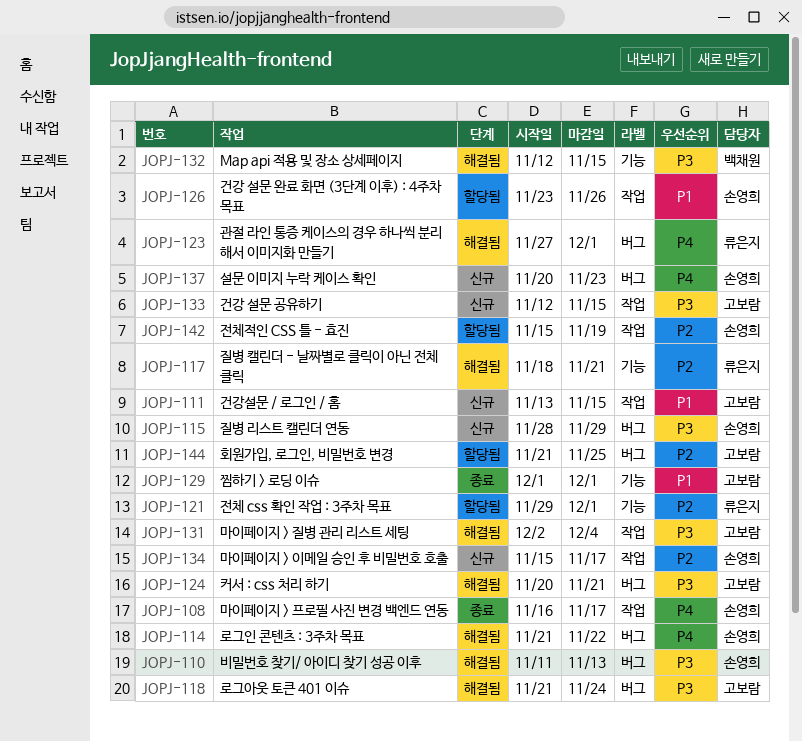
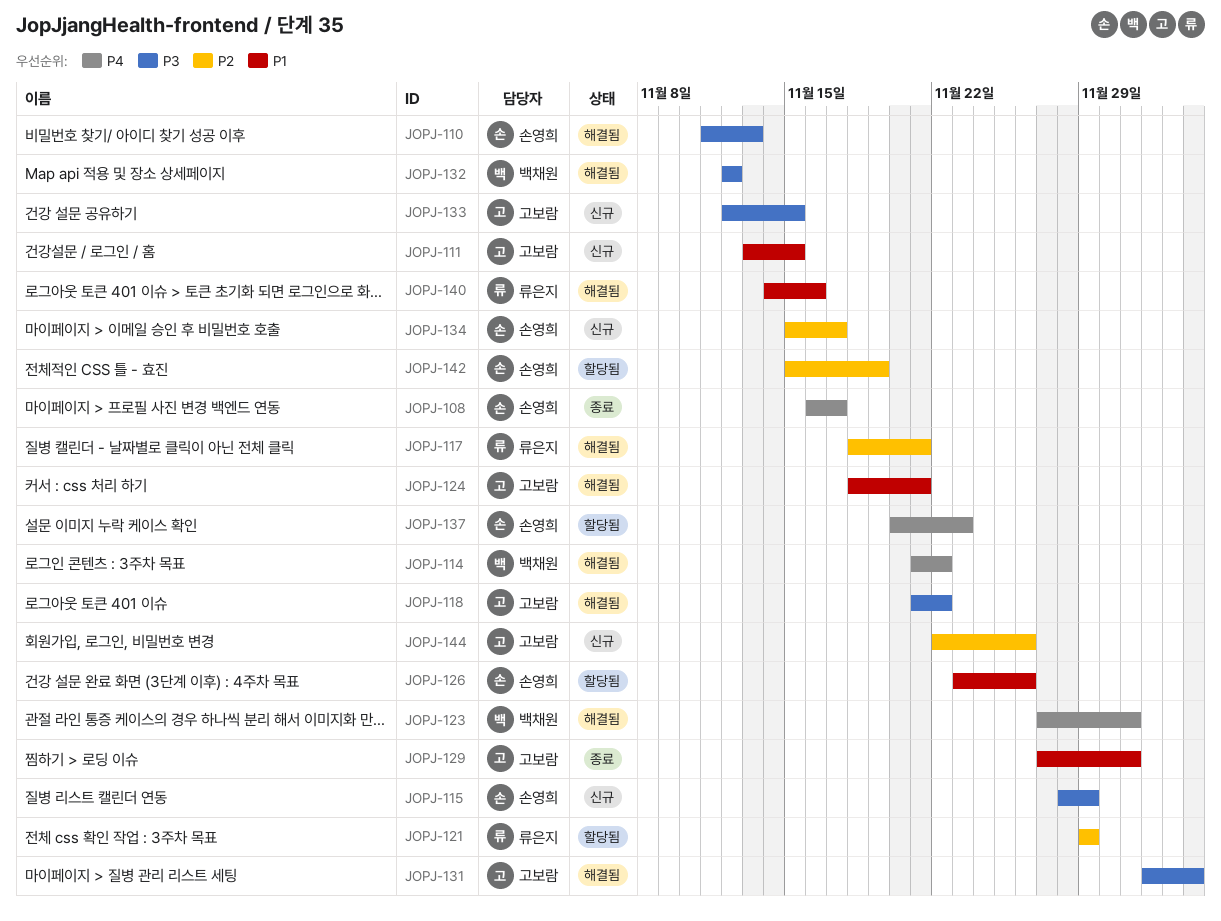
JOPJ-114, owner: 손영희 -> 백채원
JOPJ-118, due: Nov 24 -> Nov 22
JOPJ-121, due: Dec 1 -> Nov 29
JOPJ-123, owner: 류은지 -> 백채원
JOPJ-124, priority: P3 -> P1
JOPJ-124, start: Nov 20 -> Nov 18
JOPJ-129, start: Dec 1 -> Nov 27
JOPJ-132, due: Nov 15 -> Nov 12
JOPJ-137, status: 신규 -> 할당됨
JOPJ-140: none -> present
JOPJ-144, status: 할당됨 -> 신규
JOPJ-144, start: Nov 21 -> Nov 22
JOPJ-144, due: Nov 25 -> Nov 26

